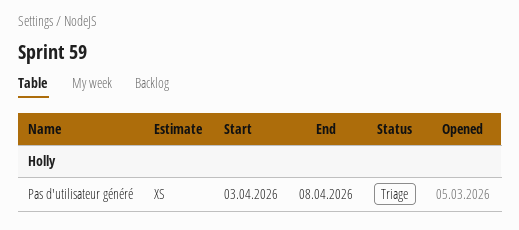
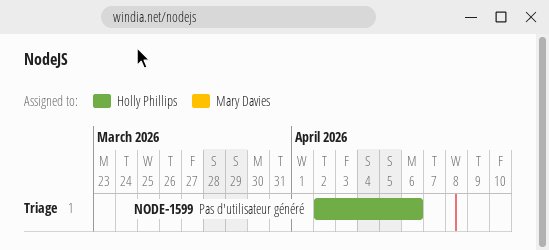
Pas d'utilisateur généré, start: Apr 3 -> Apr 2
Pas d'utilisateur généré, due: Apr 8 -> Apr 6

